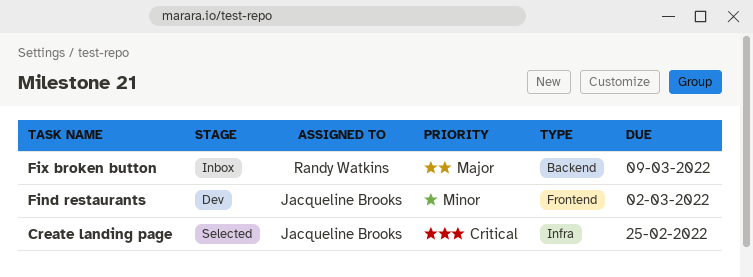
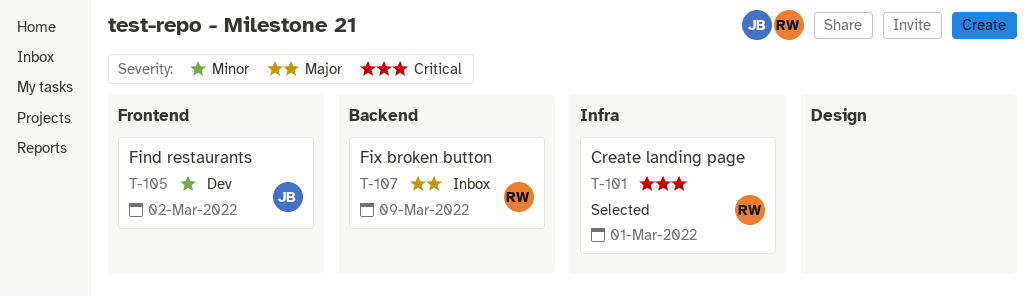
Create landing page, owner: Jacqueline Brooks -> Randy Watkins
Create landing page, due: Feb 25 -> Mar 1

